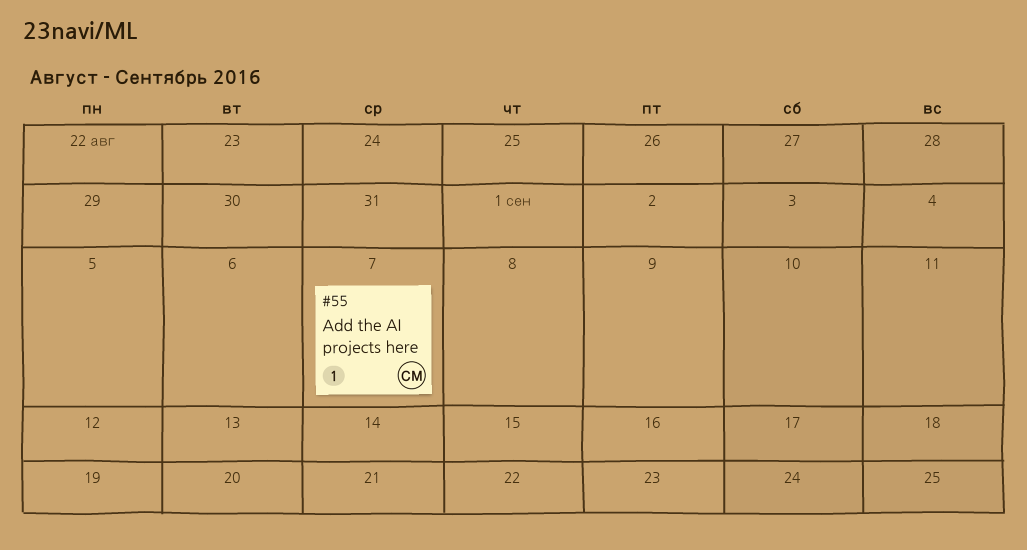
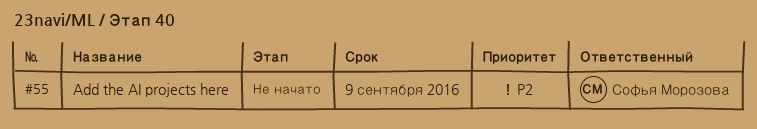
#55, due: Sep 7 -> Sep 9

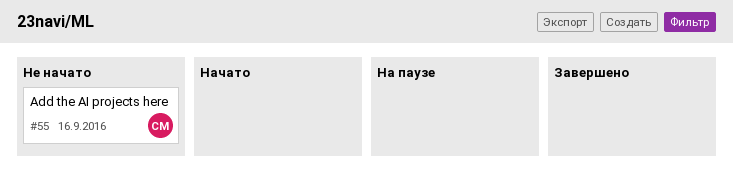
#55, due: Sep 9 -> Sep 16

